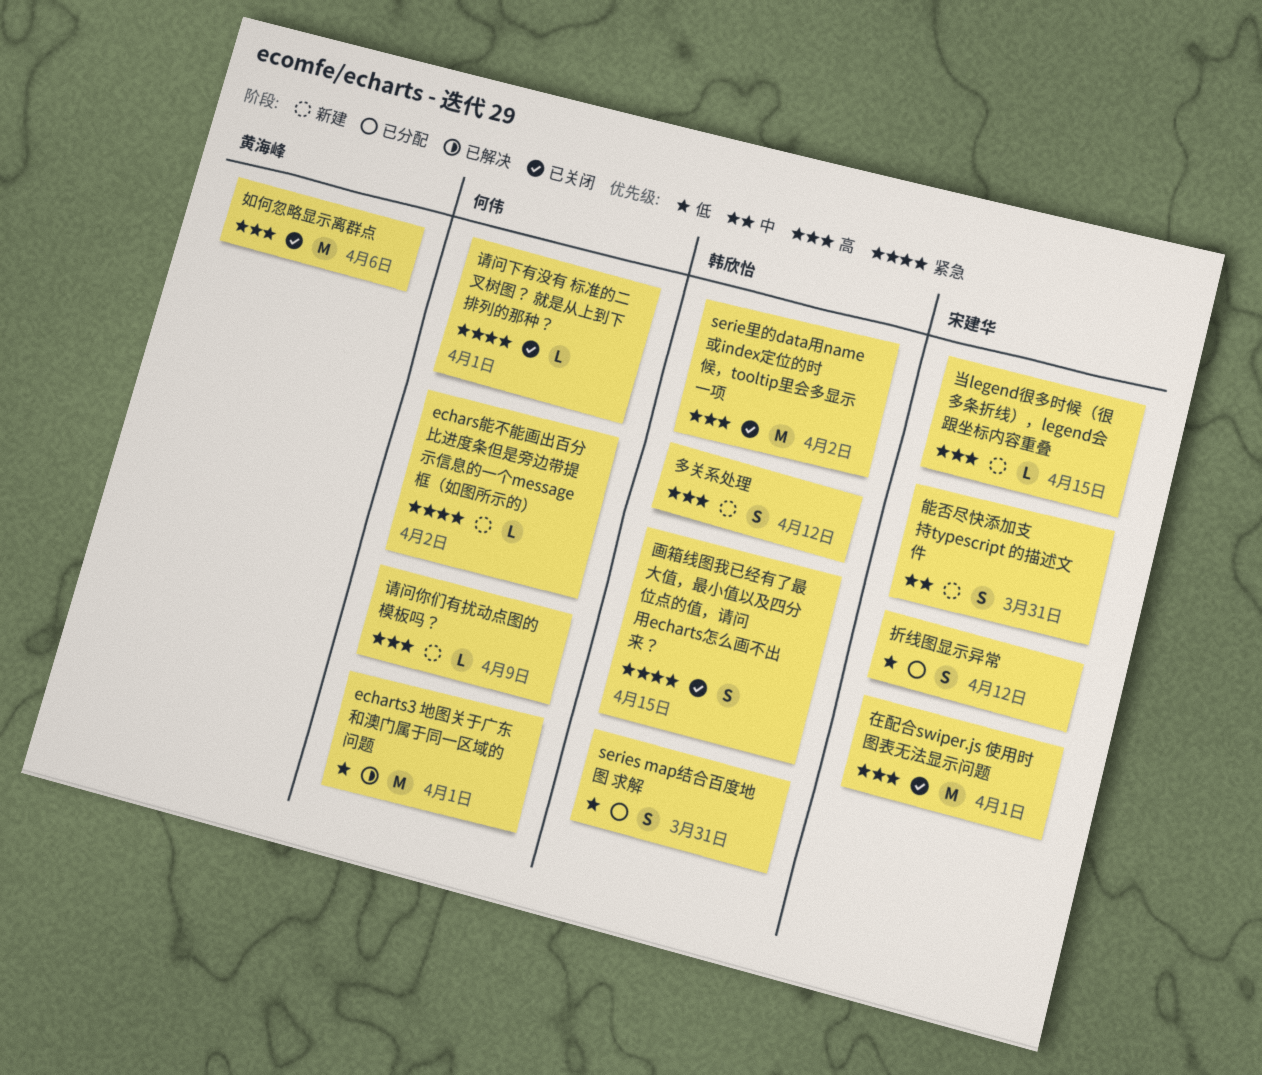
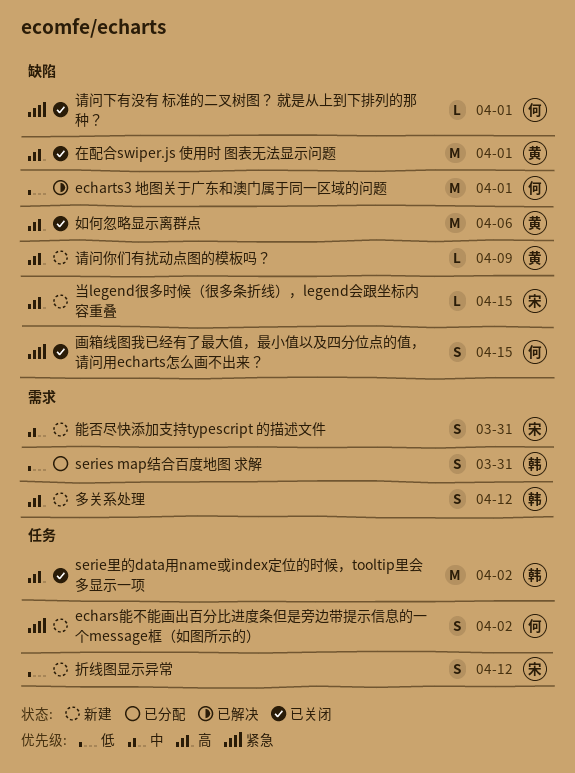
echars能不能画出百分比进度条但是旁边带提示信息的一个message框（如图所示的）, estimate: L -> S
在配合swiper.js 使用时 图表无法显示问题, owner: 宋建华 -> 黄海峰
折线图显示异常, status: 已分配 -> 新建
画箱线图我已经有了最大值，最小值以及四分位点的值，请问用echarts怎么画不出来？, owner: 韩欣怡 -> 何伟
请问你们有扰动点图的模板吗？, owner: 何伟 -> 黄海峰

